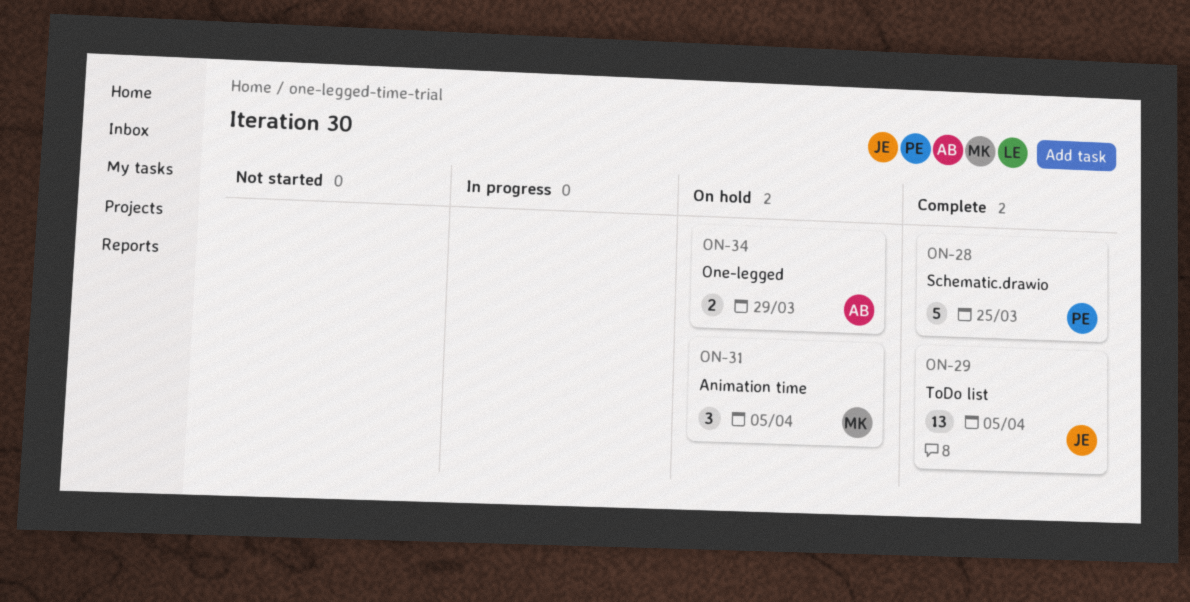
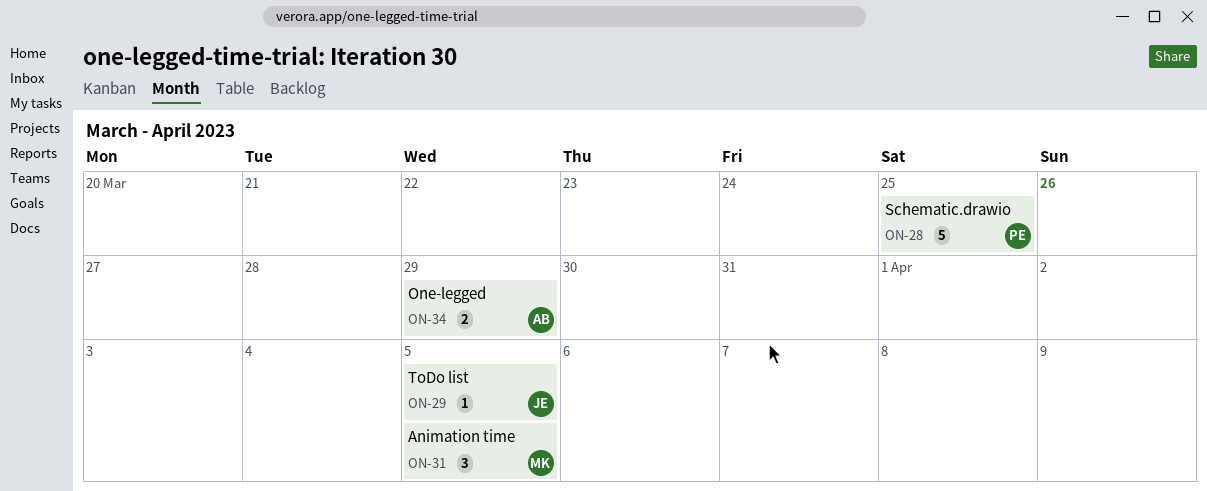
ON-29, estimate: 13 -> 1

